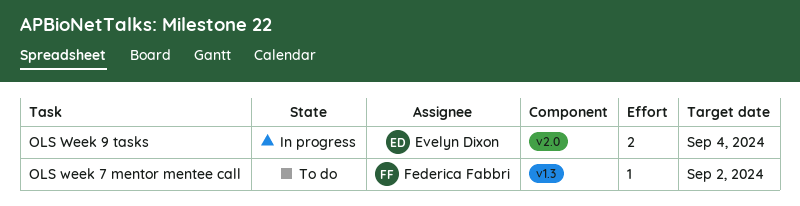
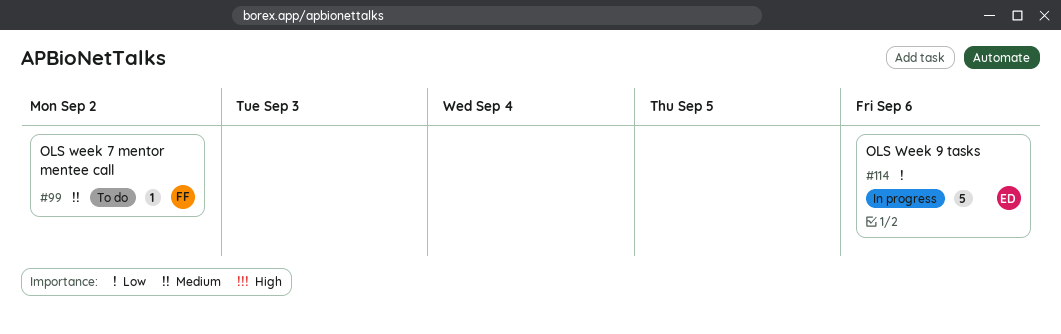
OLS Week 9 tasks, estimate: 2 -> 5
OLS Week 9 tasks, due: Sep 4 -> Sep 6

